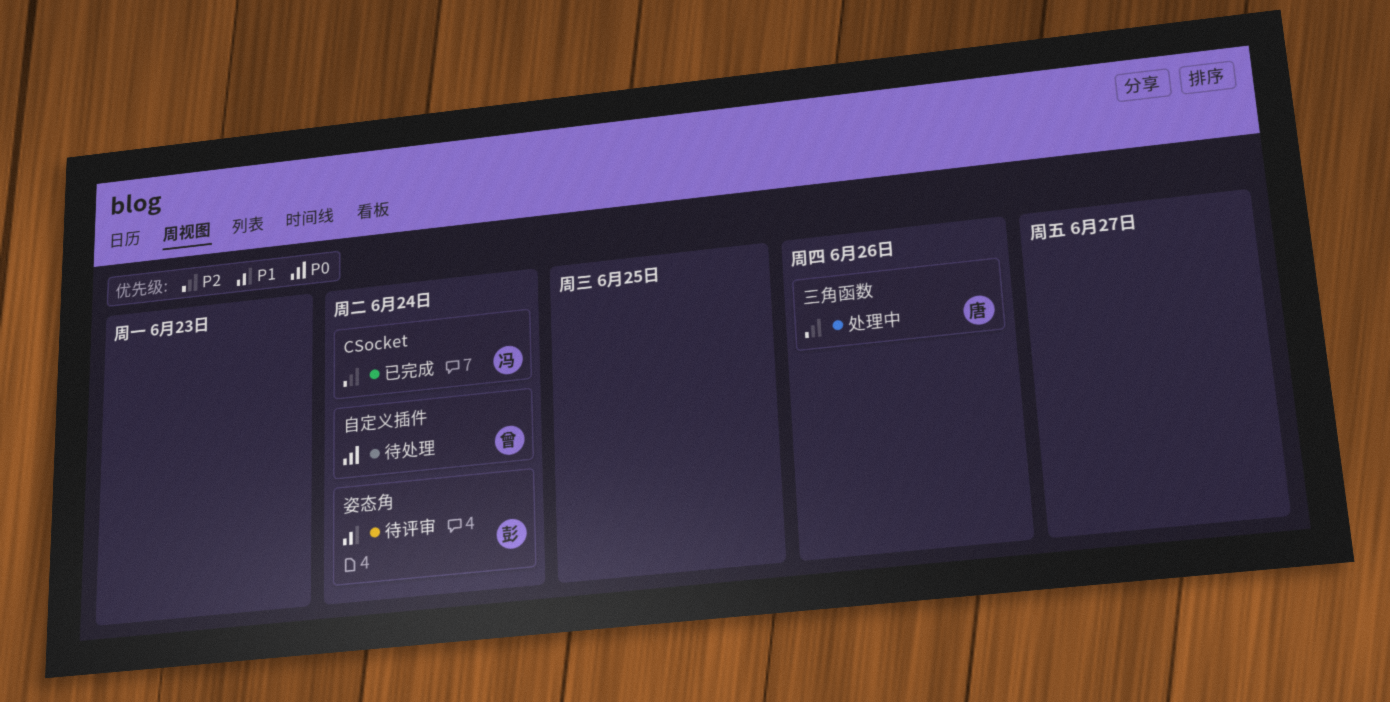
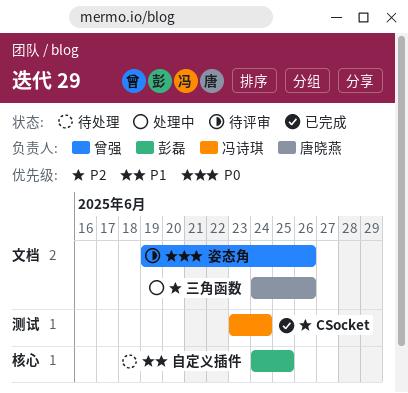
姿态角, owner: 彭磊 -> 曾强
姿态角, priority: P1 -> P0
姿态角, due: Jun 24 -> Jun 26
自定义插件, owner: 曾强 -> 彭磊
自定义插件, priority: P0 -> P1
自定义插件, due: Jun 24 -> Jun 25

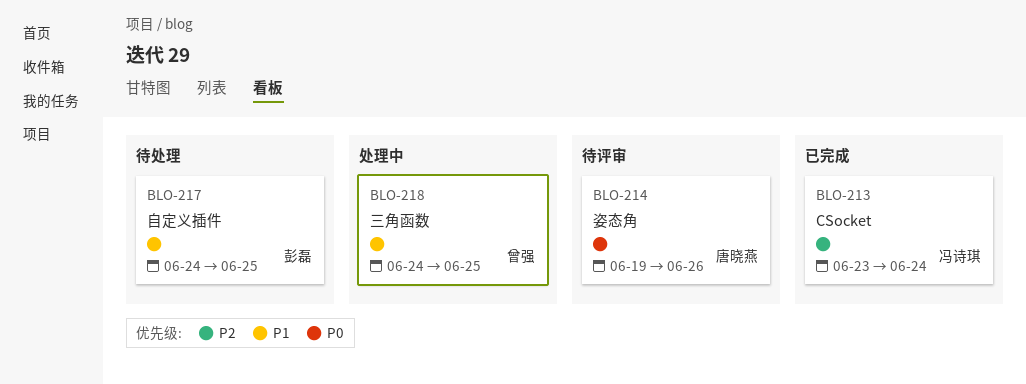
三角函数, owner: 唐晓燕 -> 曾强
三角函数, priority: P2 -> P1
三角函数, due: Jun 26 -> Jun 25
姿态角, owner: 曾强 -> 唐晓燕

